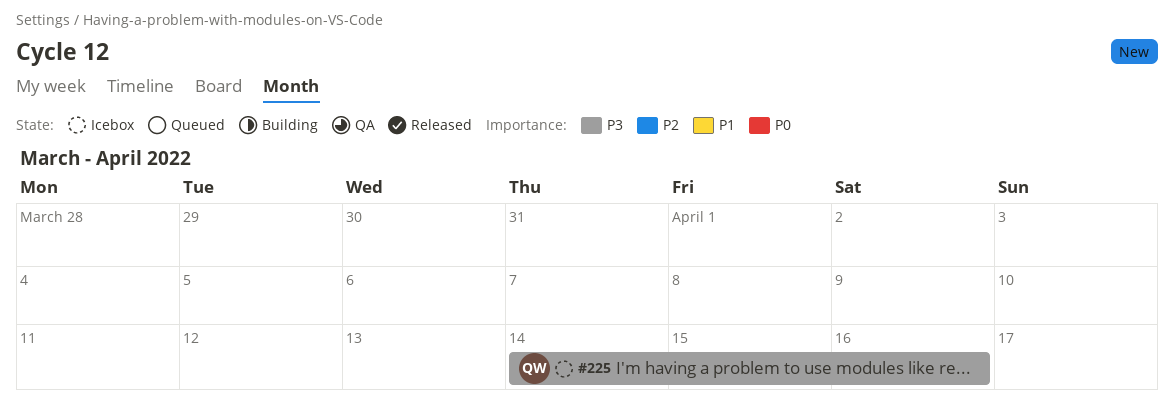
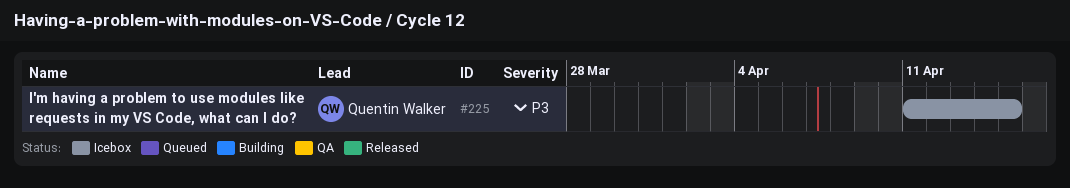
#225, start: Apr 14 -> Apr 11
#225, due: Apr 16 -> Apr 15

